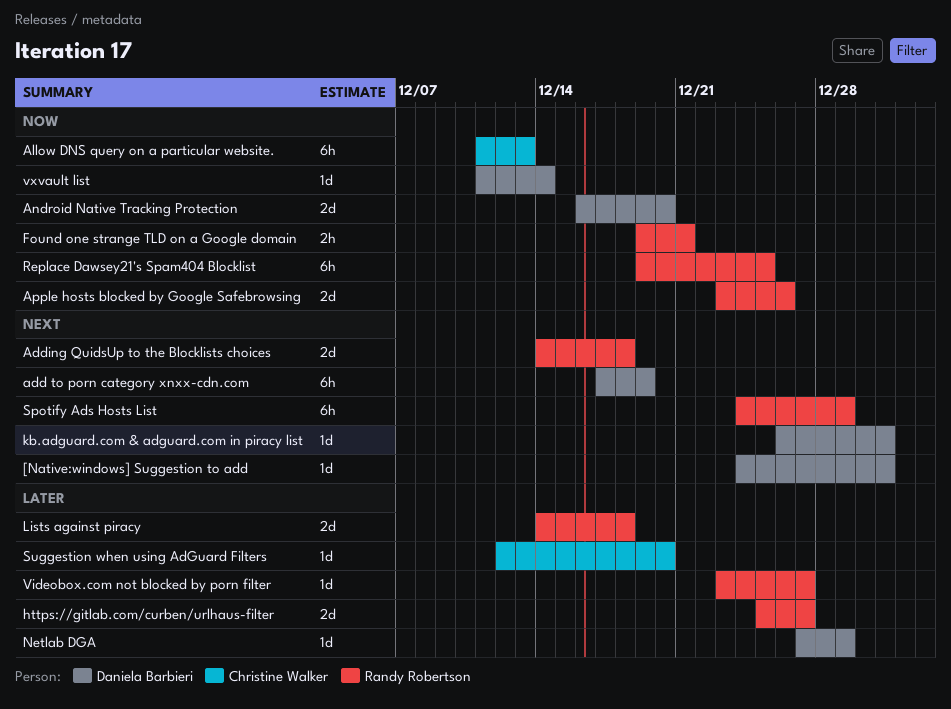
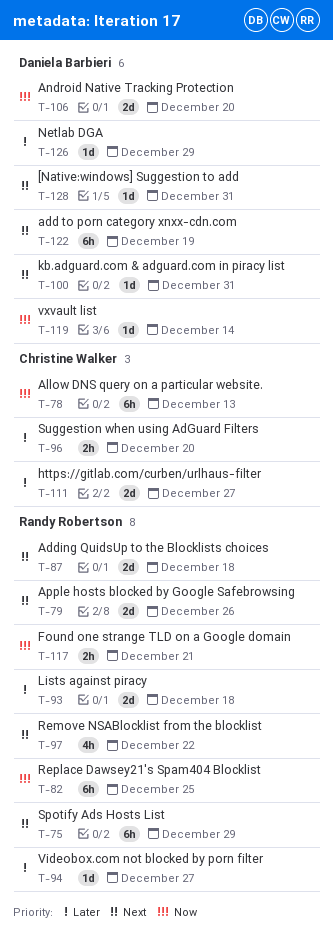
Apple hosts blocked by Google Safebrowsing, priority: Now -> Next
https://gitlab.com/curben/urlhaus-filter, owner: Randy Robertson -> Christine Walker
Remove NSABlocklist from the blocklist: none -> present
Suggestion when using AdGuard Filters, estimate: 1d -> 2h

